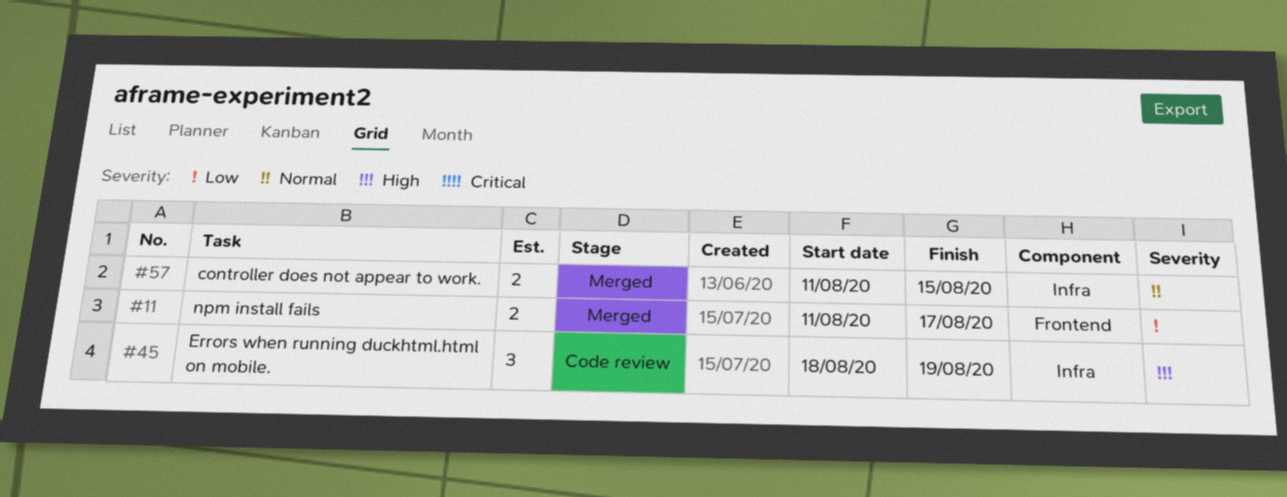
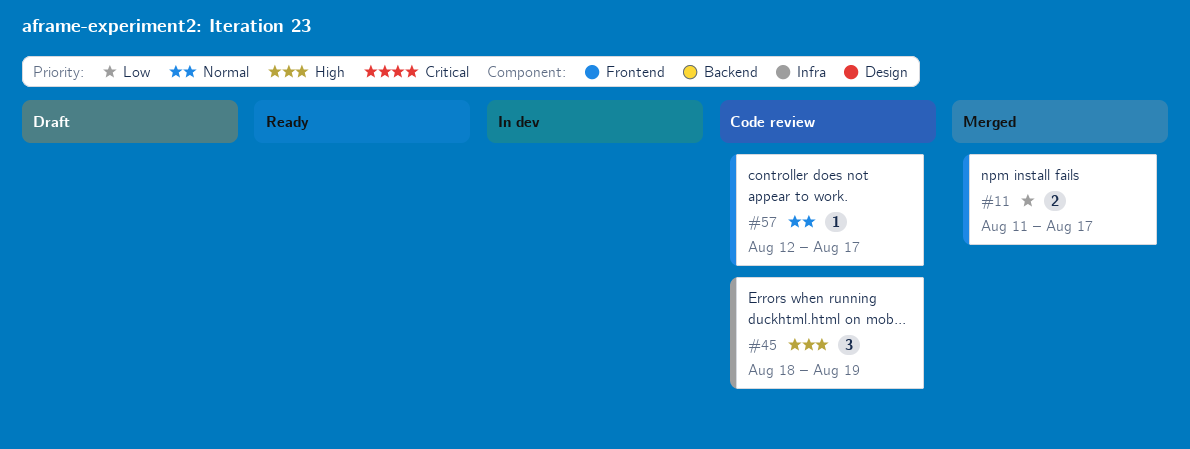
#57, status: Merged -> Code review
#57, label: Infra -> Frontend
#57, estimate: 2 -> 1
#57, start: Aug 11 -> Aug 12
#57, due: Aug 15 -> Aug 17

